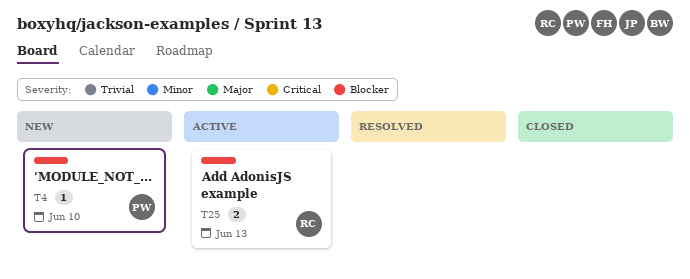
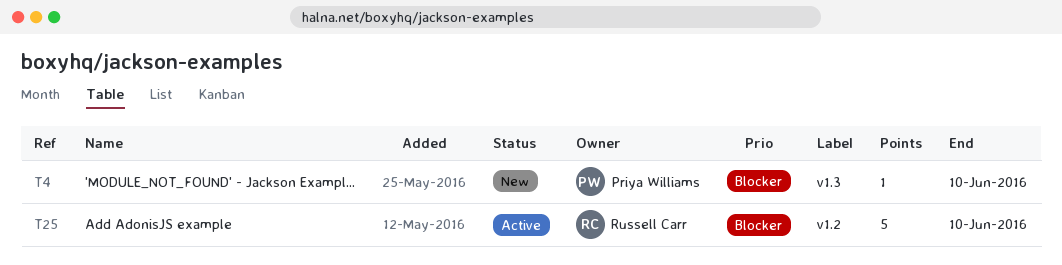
T25, estimate: 2 -> 5
T25, due: Jun 13 -> Jun 10

